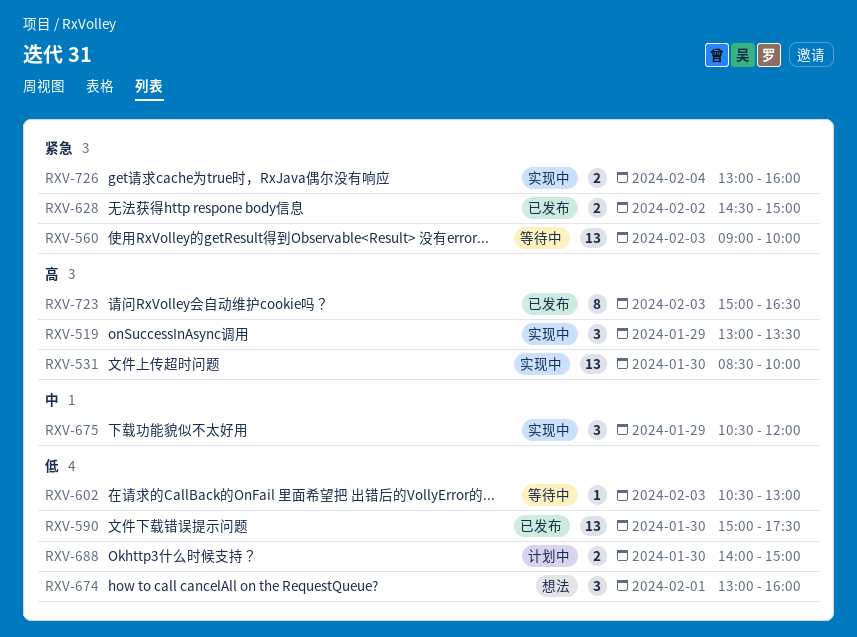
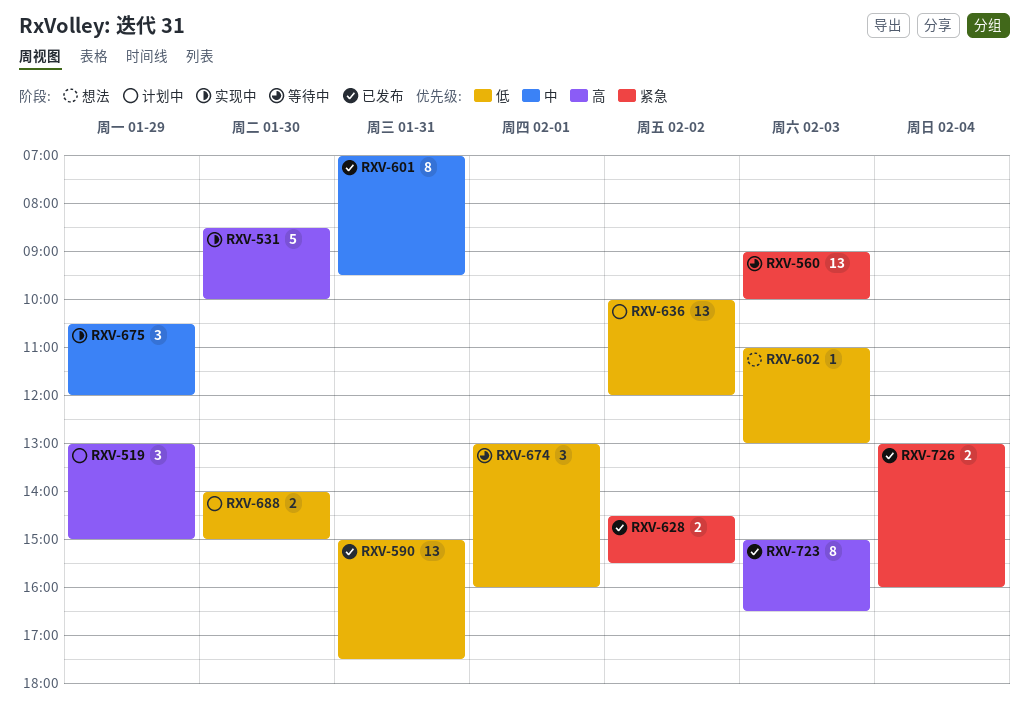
RXV-519, status: 实现中 -> 计划中
RXV-519, ends: 13:30 -> 15:00
RXV-531, estimate: 13 -> 5
RXV-590, day: Jan 30 -> Jan 31
RXV-601: none -> present
RXV-602, status: 等待中 -> 想法
RXV-602, begins: 10:30 -> 11:00
RXV-628, ends: 15:00 -> 15:30
RXV-636: none -> present
RXV-674, status: 想法 -> 等待中
RXV-726, status: 实现中 -> 已发布

